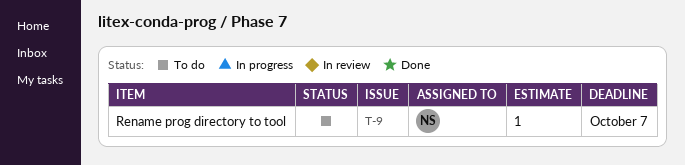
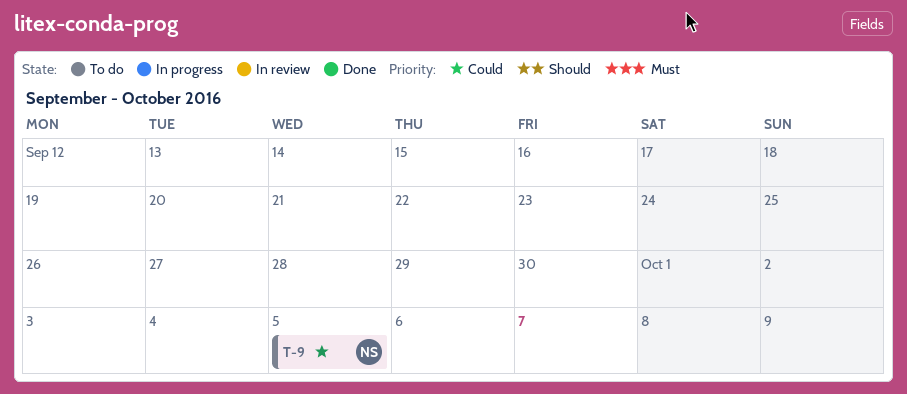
T-9, due: Oct 7 -> Oct 5

